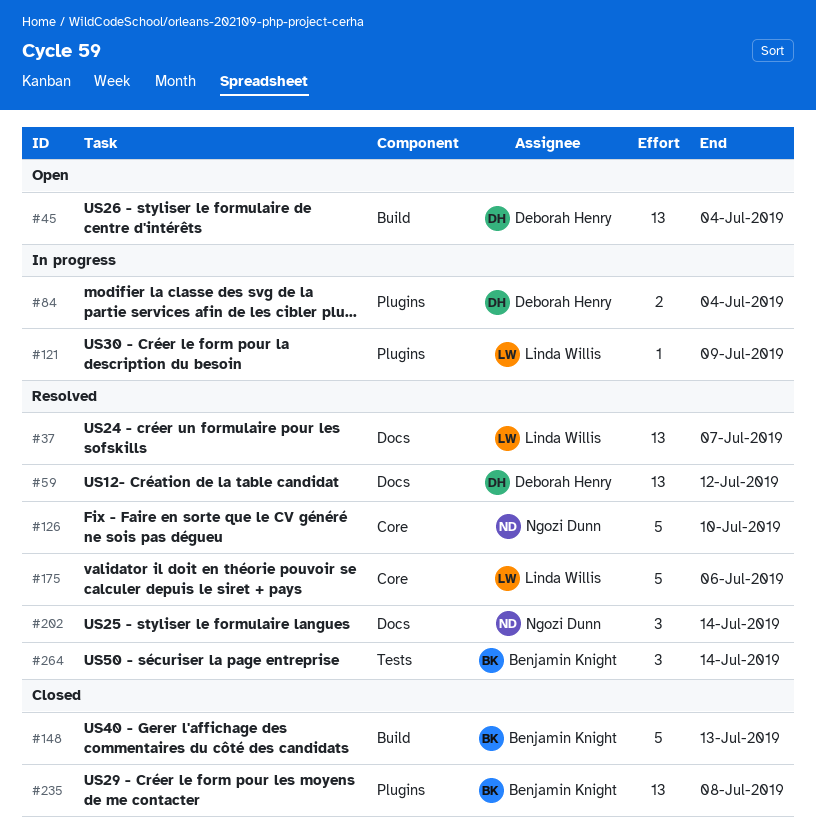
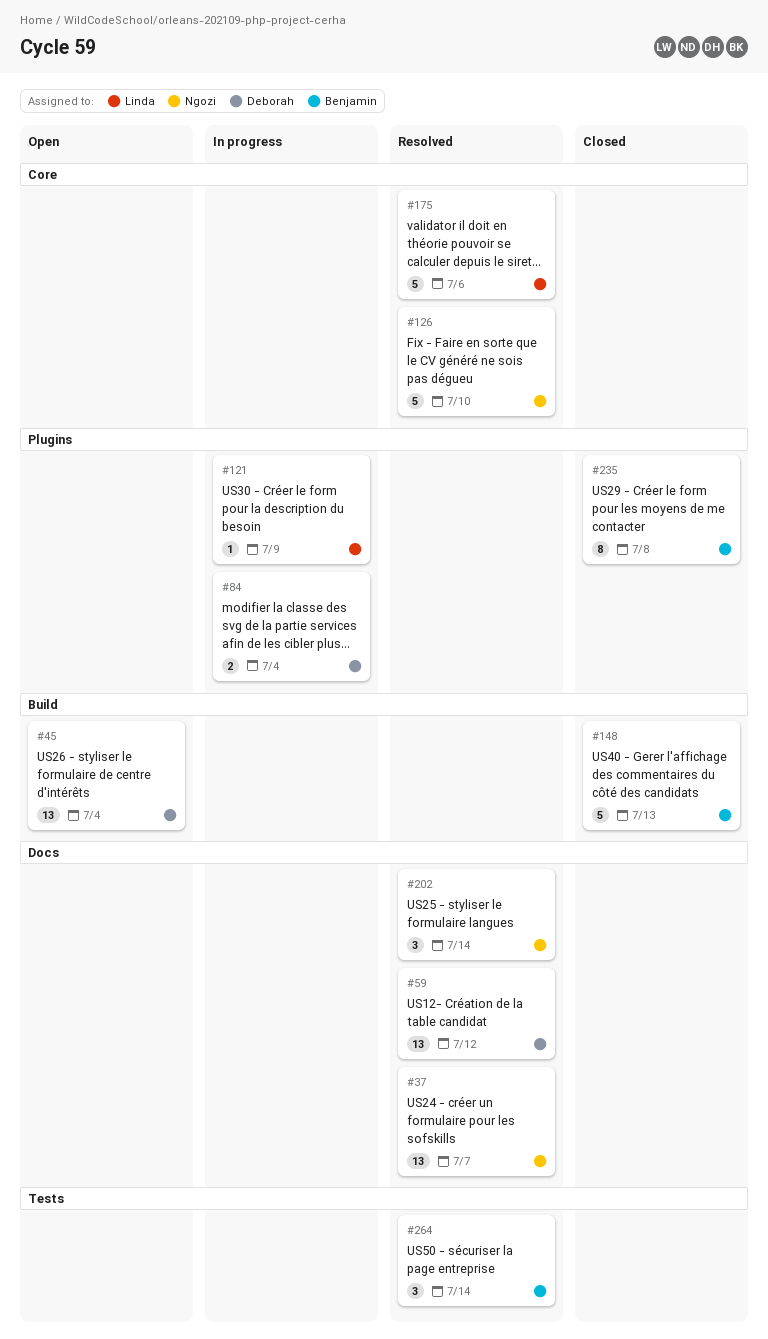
#37, owner: Linda Willis -> Ngozi Dunn
#235, estimate: 13 -> 8

